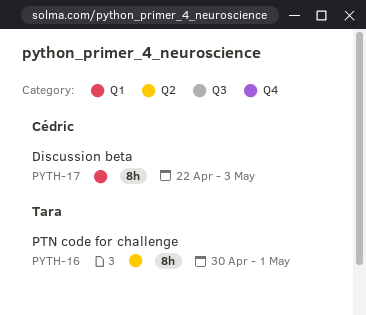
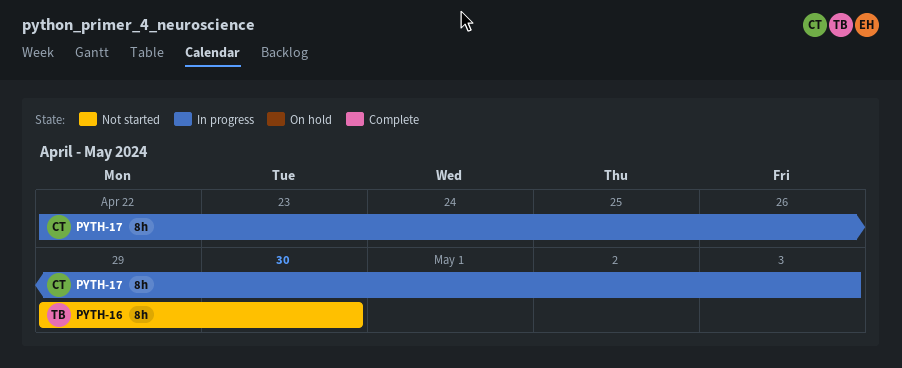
PYTH-16, start: Apr 30 -> Apr 29
PYTH-16, due: May 1 -> Apr 30

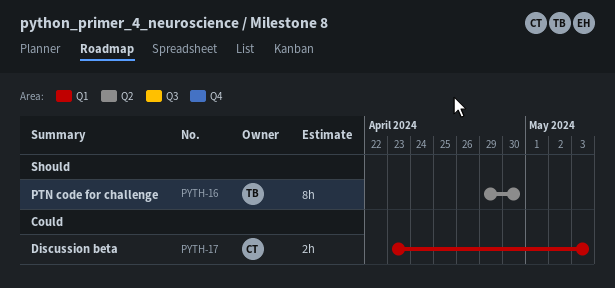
PYTH-17, estimate: 8h -> 2h
PYTH-17, start: Apr 22 -> Apr 23

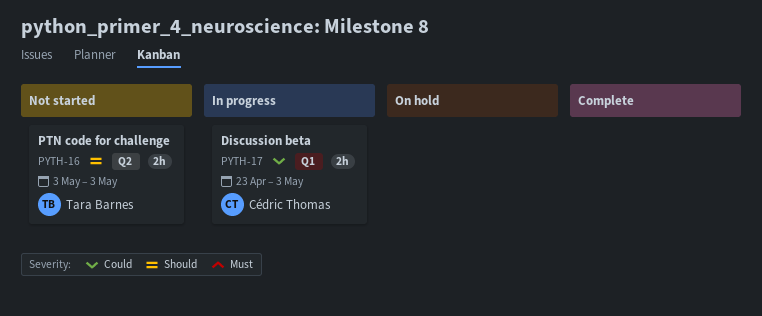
PYTH-16, estimate: 8h -> 2h
PYTH-16, start: Apr 29 -> May 3
PYTH-16, due: Apr 30 -> May 3

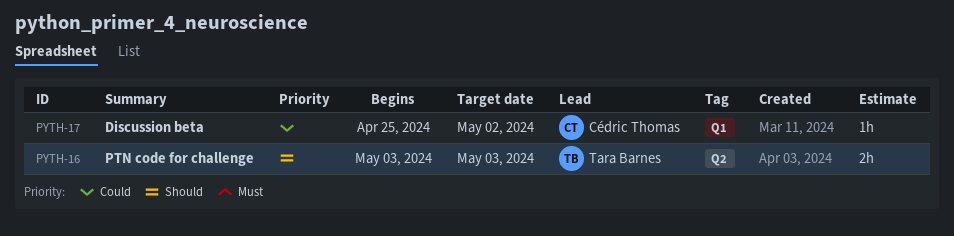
PYTH-17, estimate: 2h -> 1h
PYTH-17, start: Apr 23 -> Apr 25
PYTH-17, due: May 3 -> May 2

